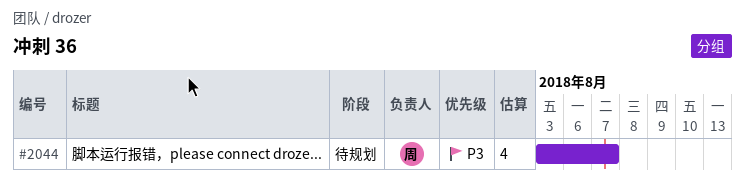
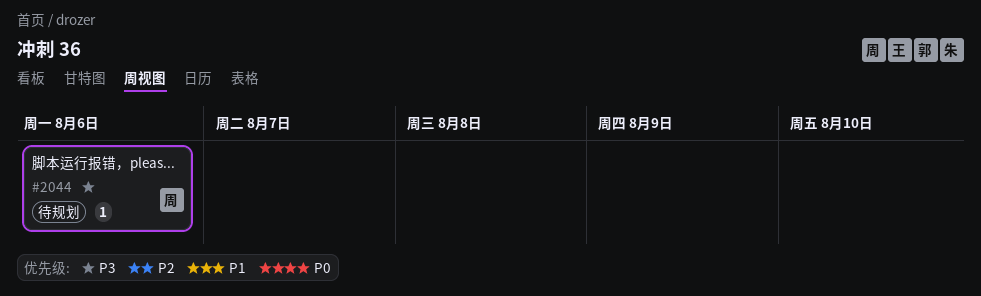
#2044, estimate: 4 -> 1
#2044, due: Aug 7 -> Aug 6

